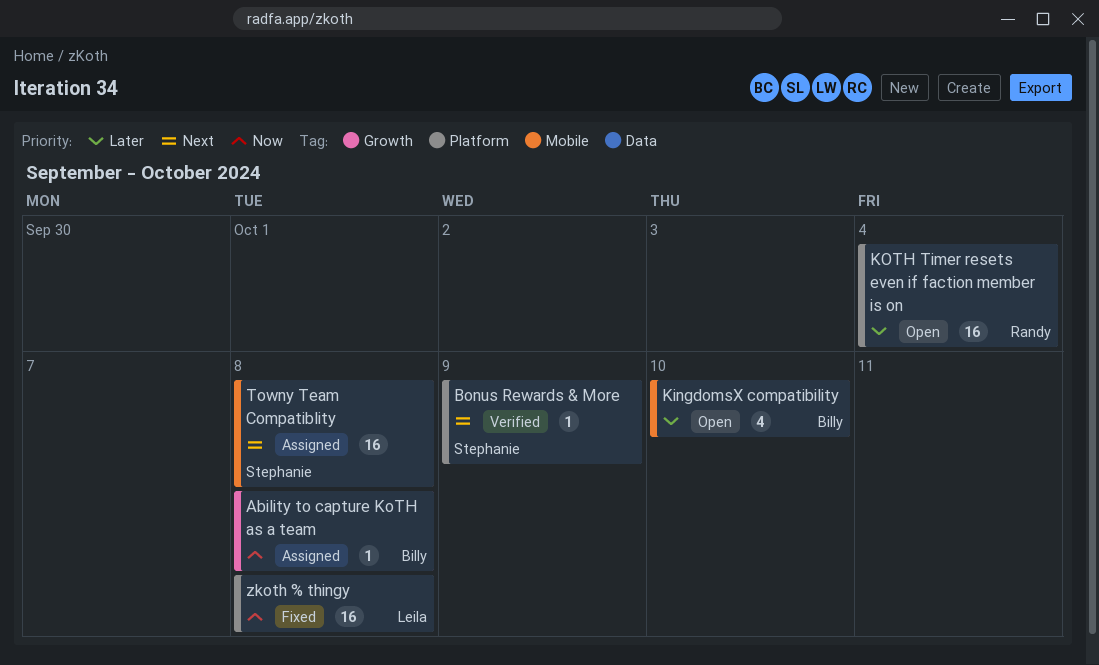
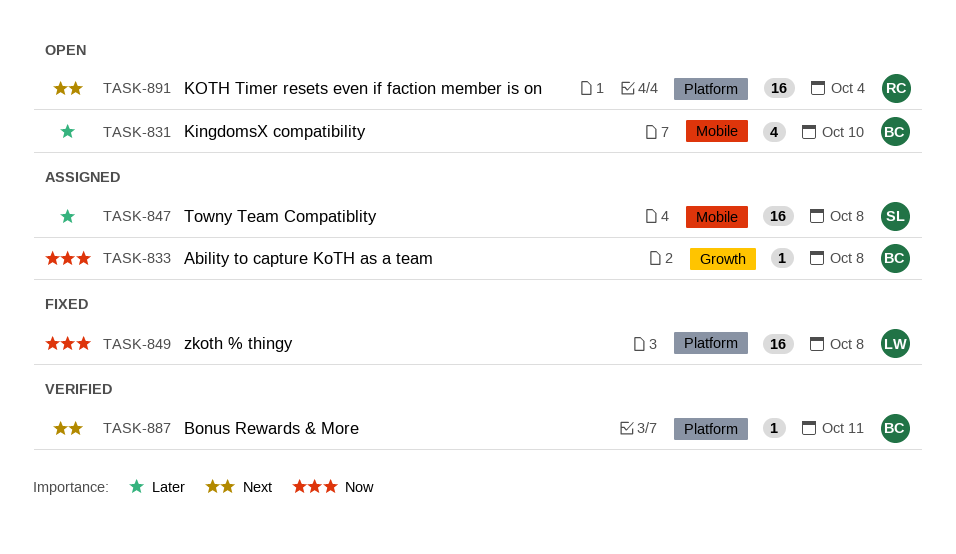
Bonus Rewards & More, owner: Stephanie -> Billy
Bonus Rewards & More, due: Oct 9 -> Oct 11
KOTH Timer resets even if faction member is on, priority: Later -> Next
Towny Team Compatiblity, priority: Next -> Later

